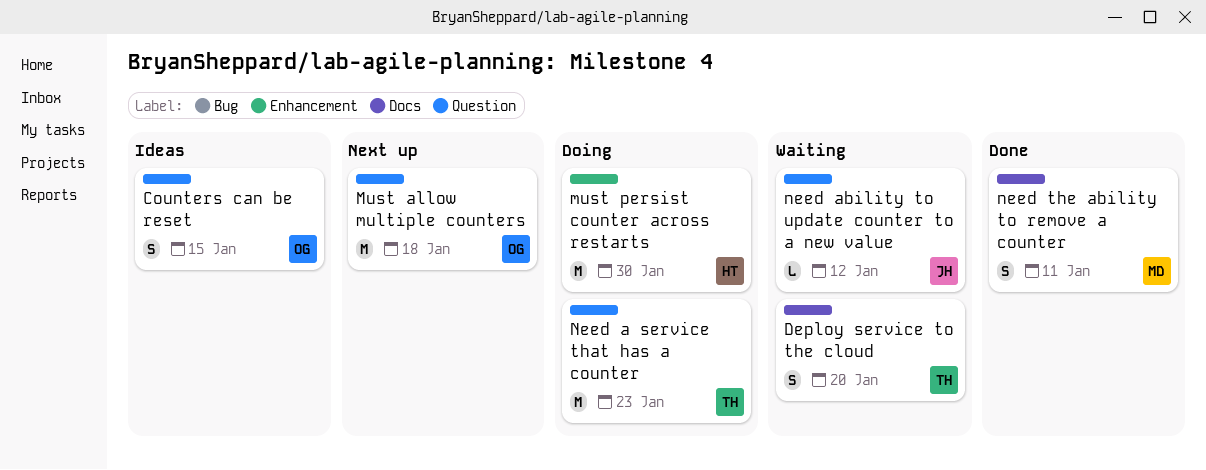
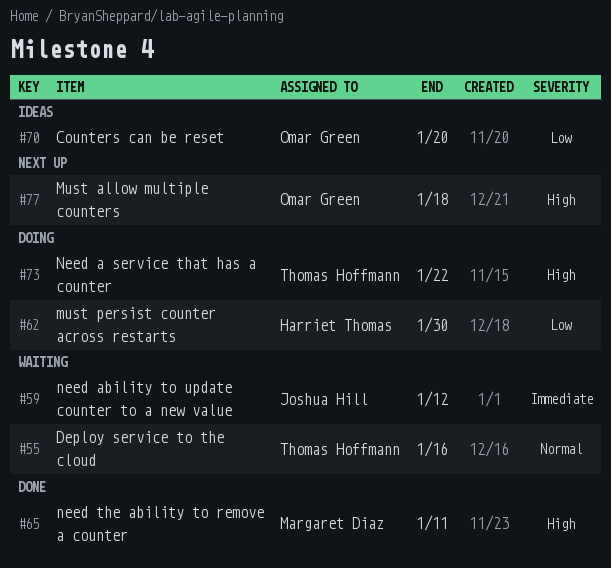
Counters can be reset, due: Jan 15 -> Jan 20
Deploy service to the cloud, due: Jan 20 -> Jan 16
Need a service that has a counter, due: Jan 23 -> Jan 22

